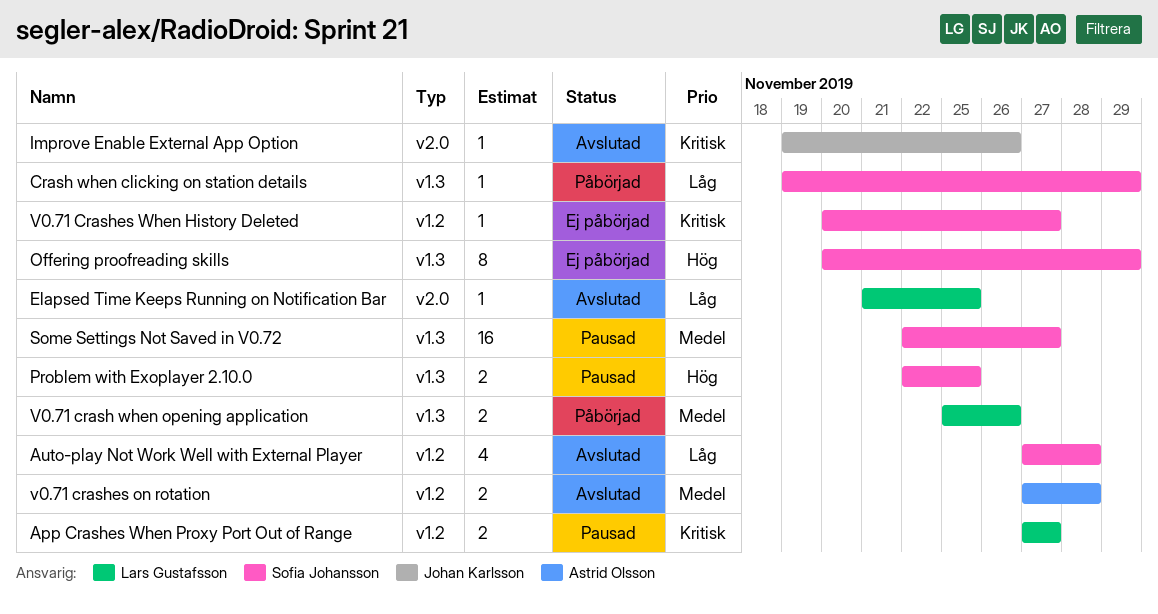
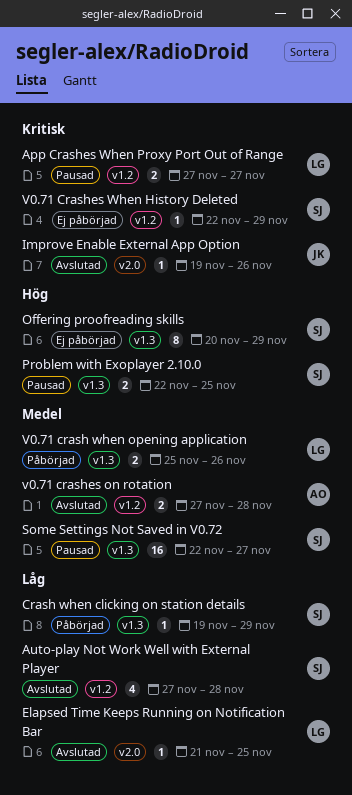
V0.71 Crashes When History Deleted, start: Nov 20 -> Nov 22
V0.71 Crashes When History Deleted, due: Nov 27 -> Nov 29

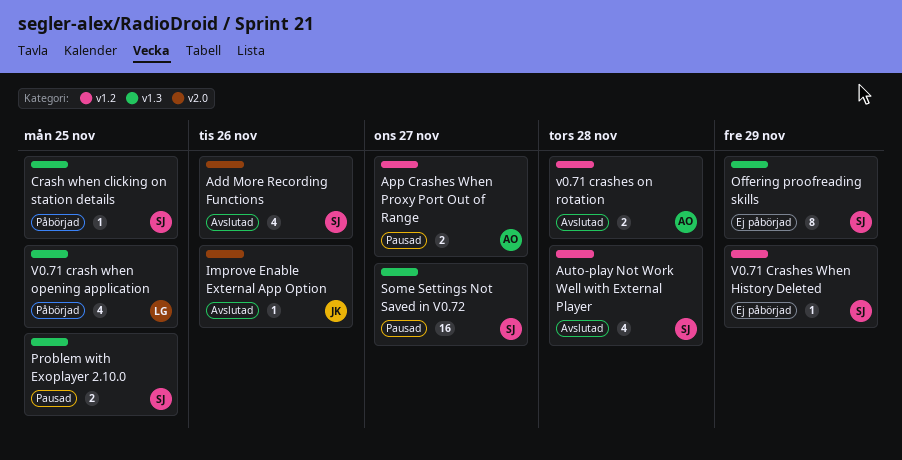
Add More Recording Functions: none -> present
App Crashes When Proxy Port Out of Range, owner: LG -> AO
Crash when clicking on station details, due: Nov 29 -> Nov 25
Elapsed Time Keeps Running on Notification Bar: present -> none
V0.71 crash when opening application, estimate: 2 -> 4
V0.71 crash when opening application, due: Nov 26 -> Nov 25

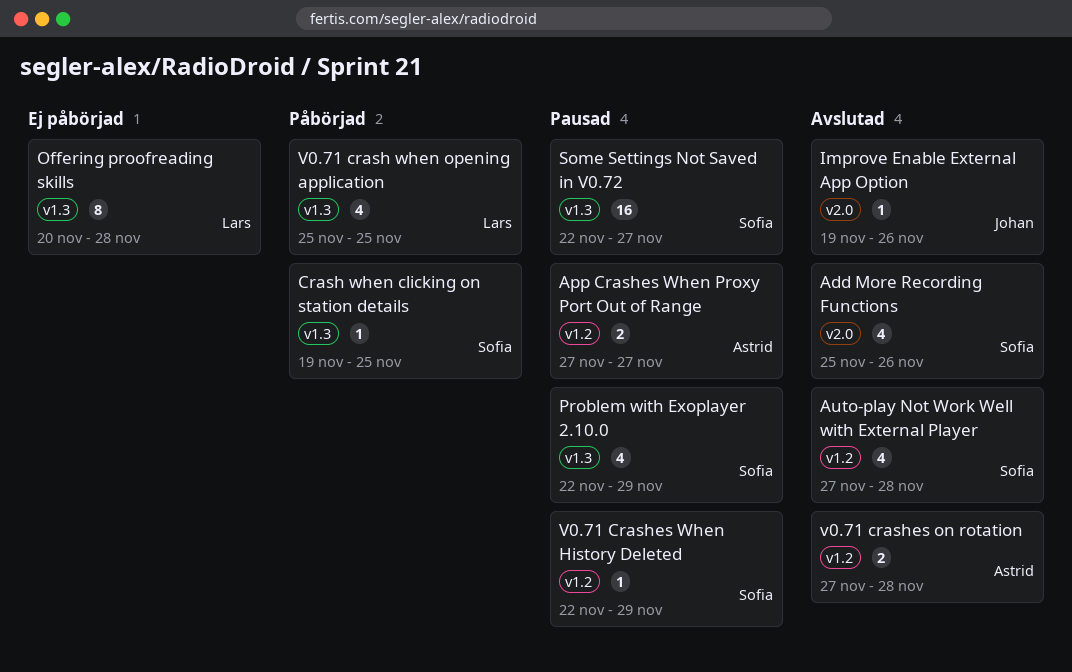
Offering proofreading skills, owner: Sofia -> Lars
Offering proofreading skills, due: Nov 29 -> Nov 28
Problem with Exoplayer 2.10.0, estimate: 2 -> 4
Problem with Exoplayer 2.10.0, due: Nov 25 -> Nov 29
V0.71 Crashes When History Deleted, status: Ej påbörjad -> Pausad

